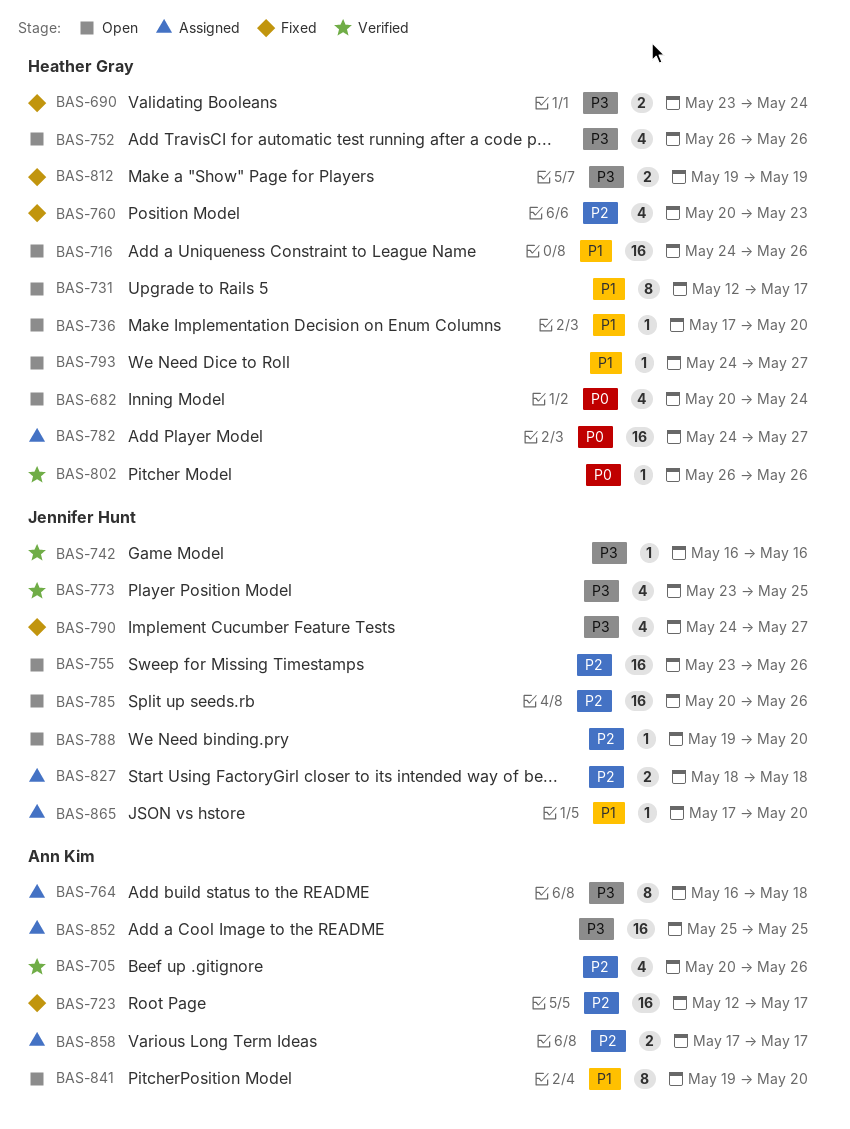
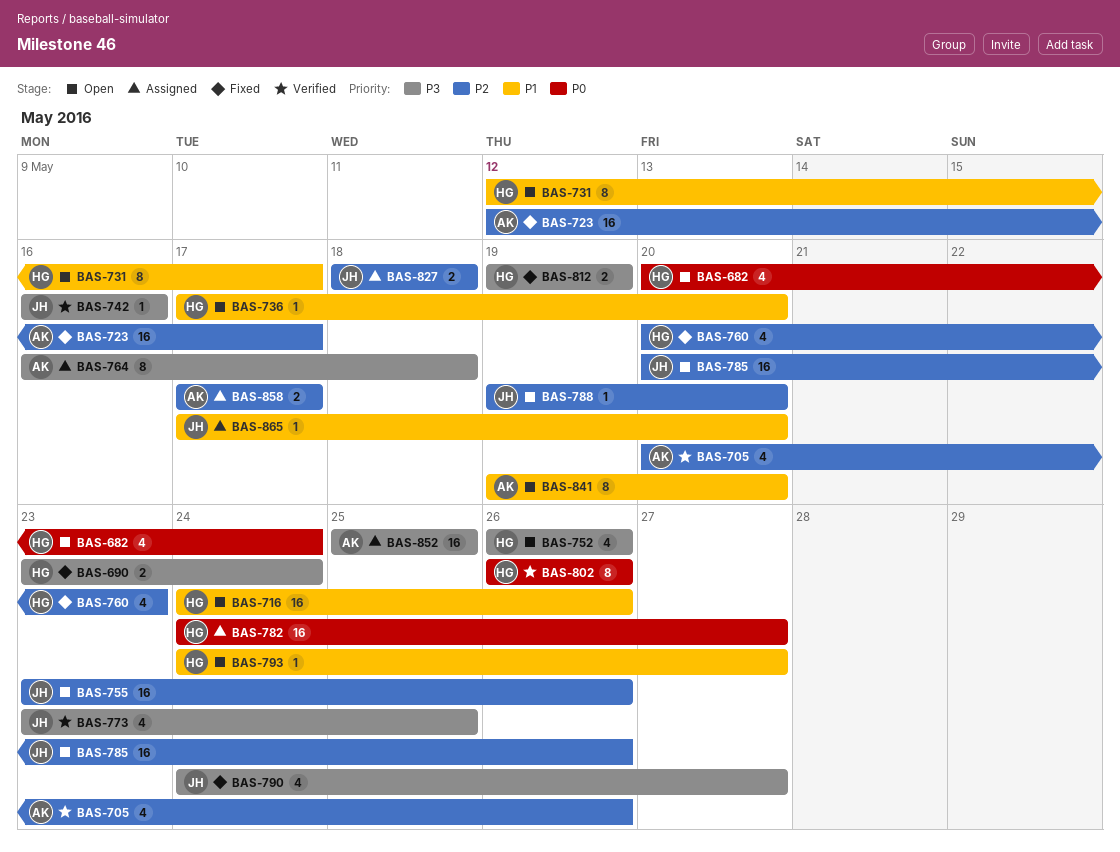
BAS-802, estimate: 1 -> 8

